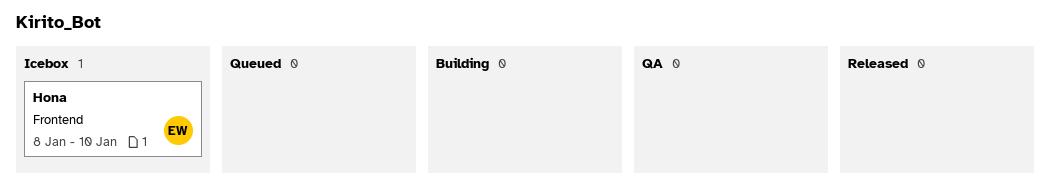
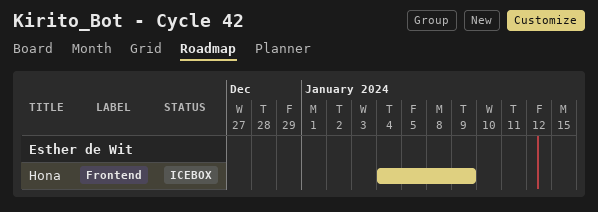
Hona, start: Jan 8 -> Jan 4
Hona, due: Jan 10 -> Jan 9

